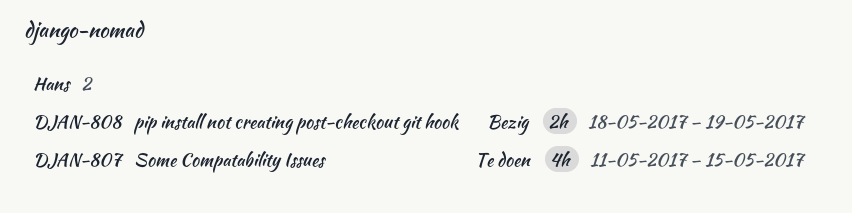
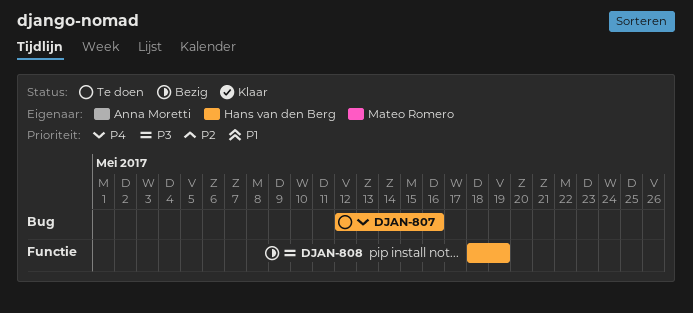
DJAN-807, start: May 11 -> May 12
DJAN-807, due: May 15 -> May 16

